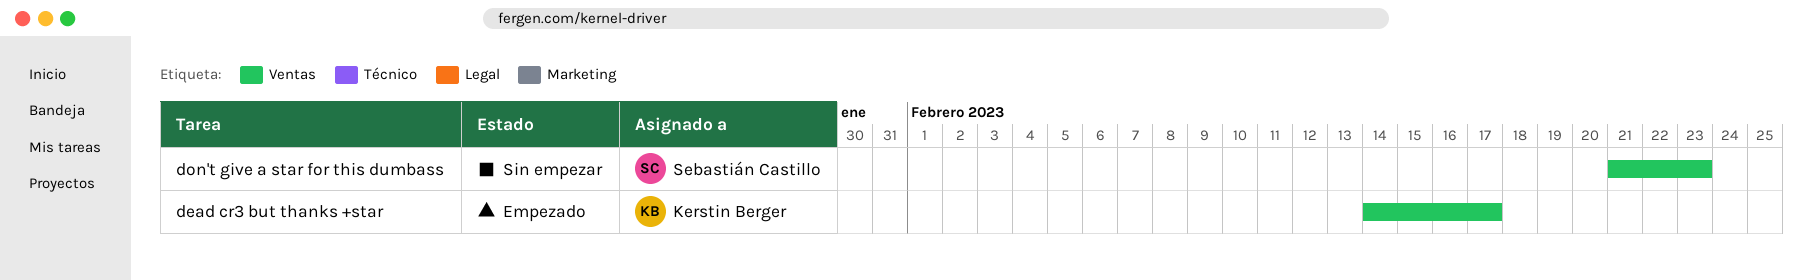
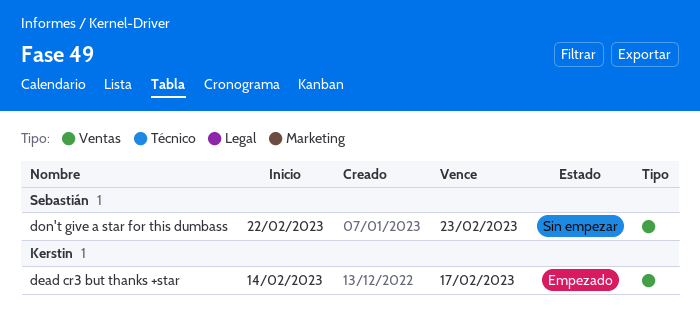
don't give a star for this dumbass, start: Feb 21 -> Feb 22

